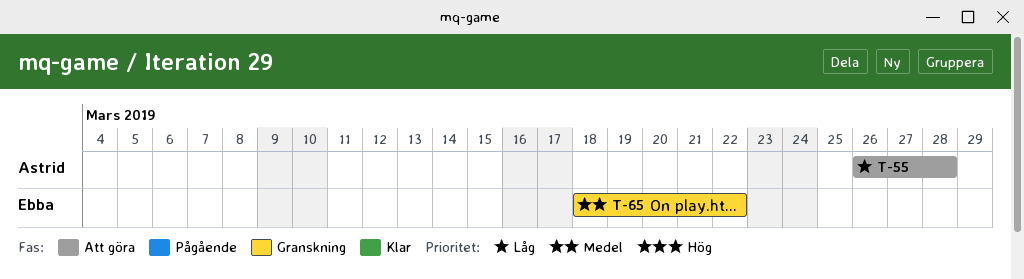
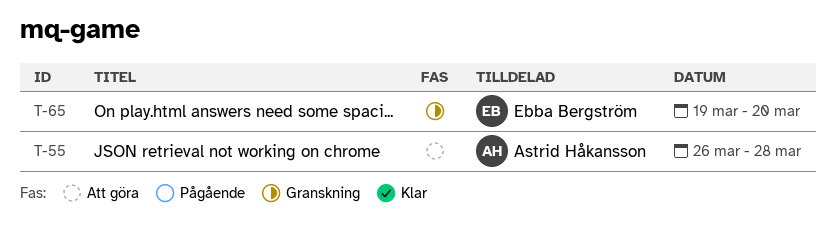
T-65, start: Mar 18 -> Mar 19
T-65, due: Mar 22 -> Mar 20

